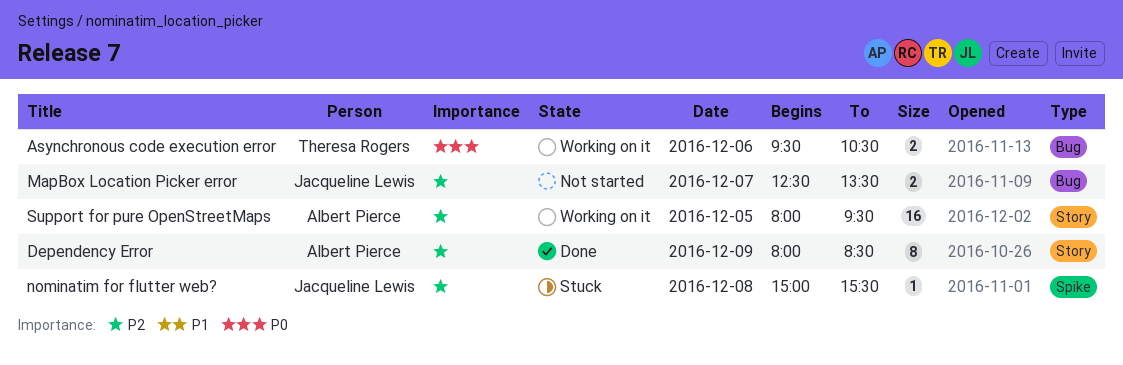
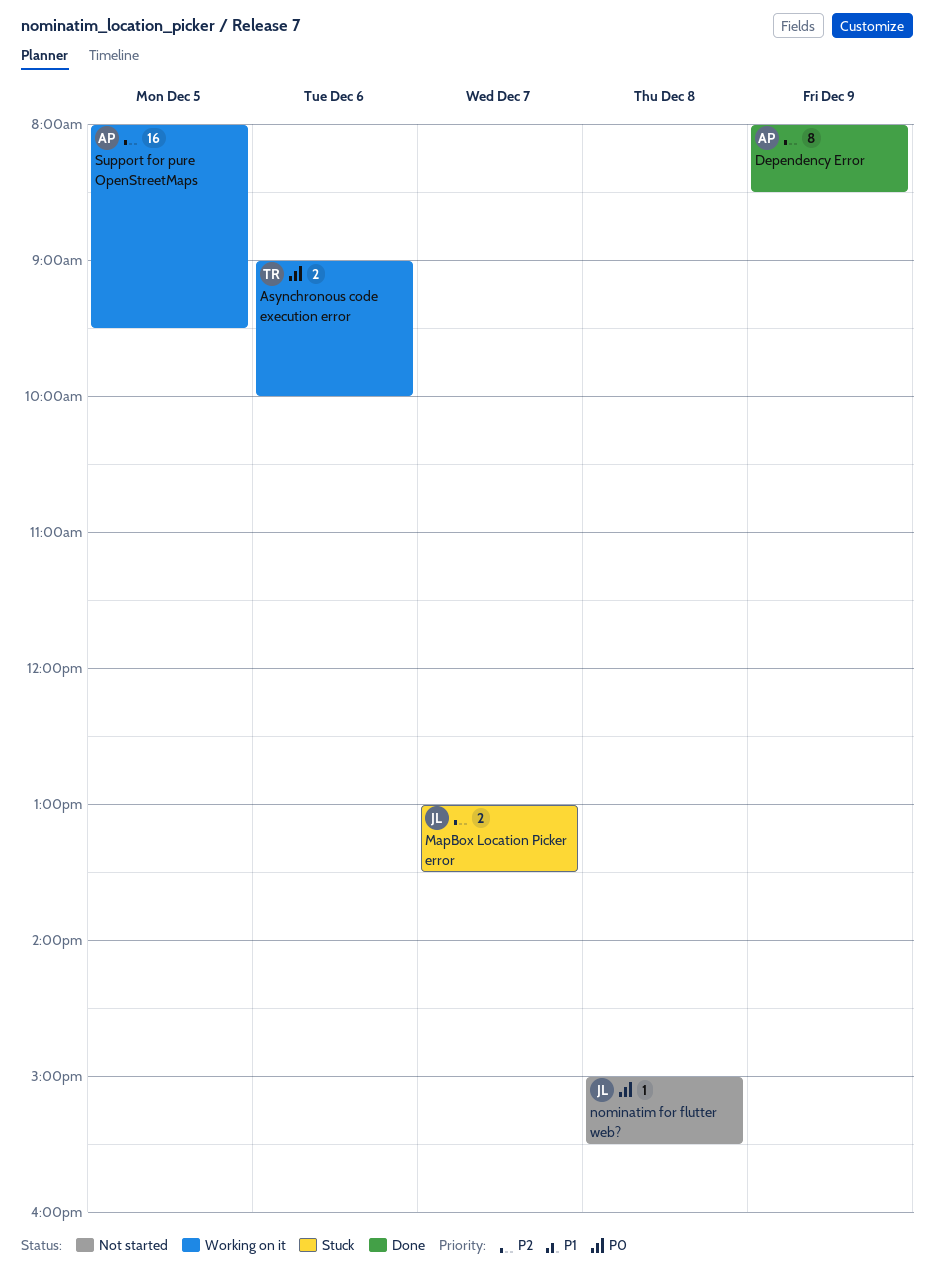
Asynchronous code execution error, begins: 09:30 -> 09:00
Asynchronous code execution error, ends: 10:30 -> 10:00
MapBox Location Picker error, status: Not started -> Stuck
MapBox Location Picker error, begins: 12:30 -> 13:00
nominatim for flutter web?, status: Stuck -> Not started
nominatim for flutter web?, priority: P2 -> P0

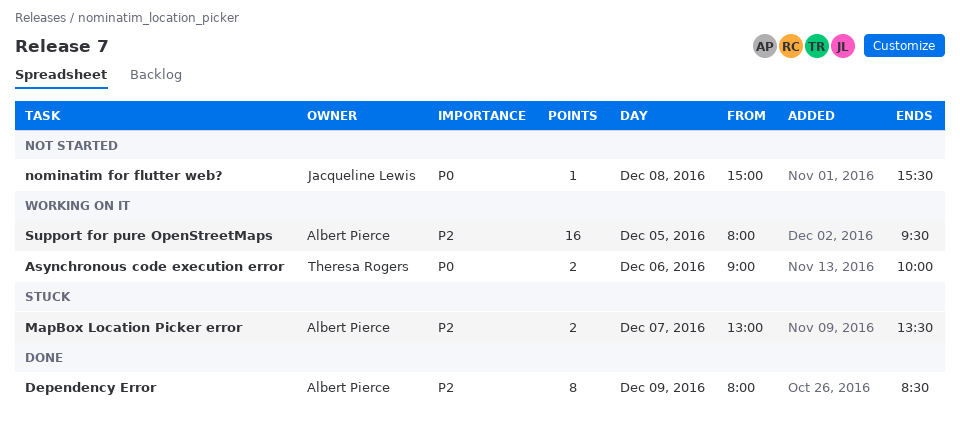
MapBox Location Picker error, owner: Jacqueline Lewis -> Albert Pierce

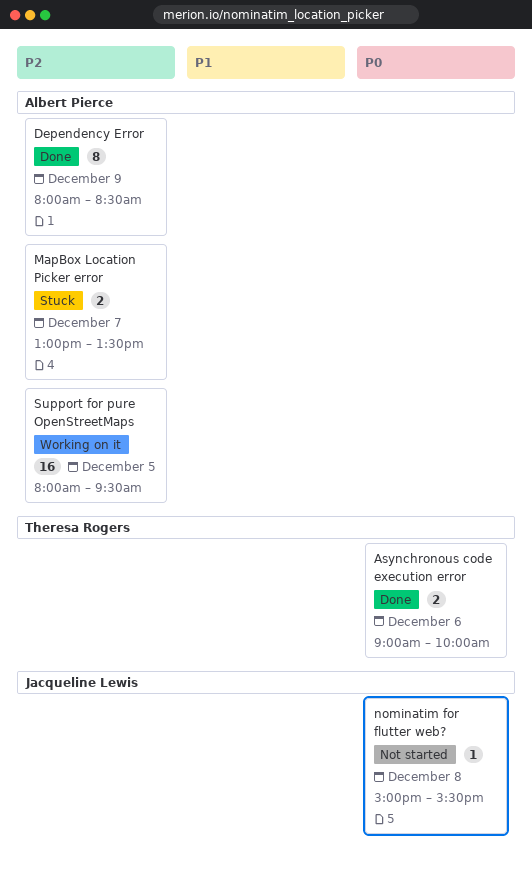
Asynchronous code execution error, status: Working on it -> Done

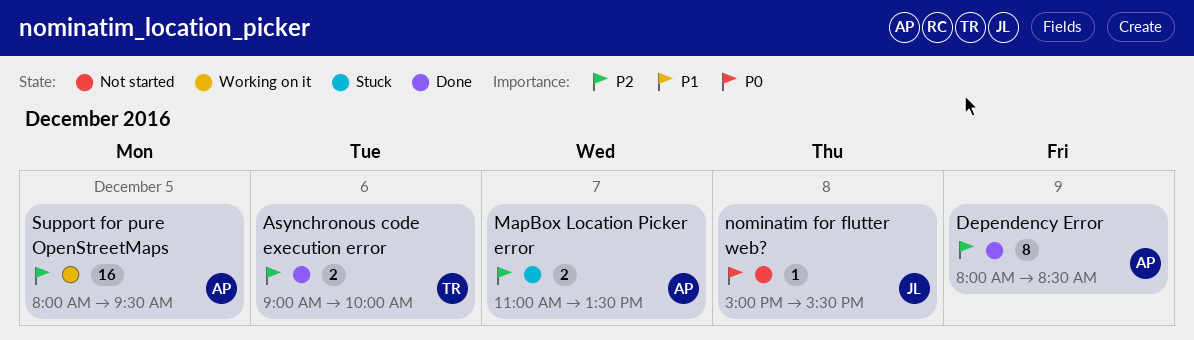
Asynchronous code execution error, priority: P0 -> P2
MapBox Location Picker error, begins: 13:00 -> 11:00

